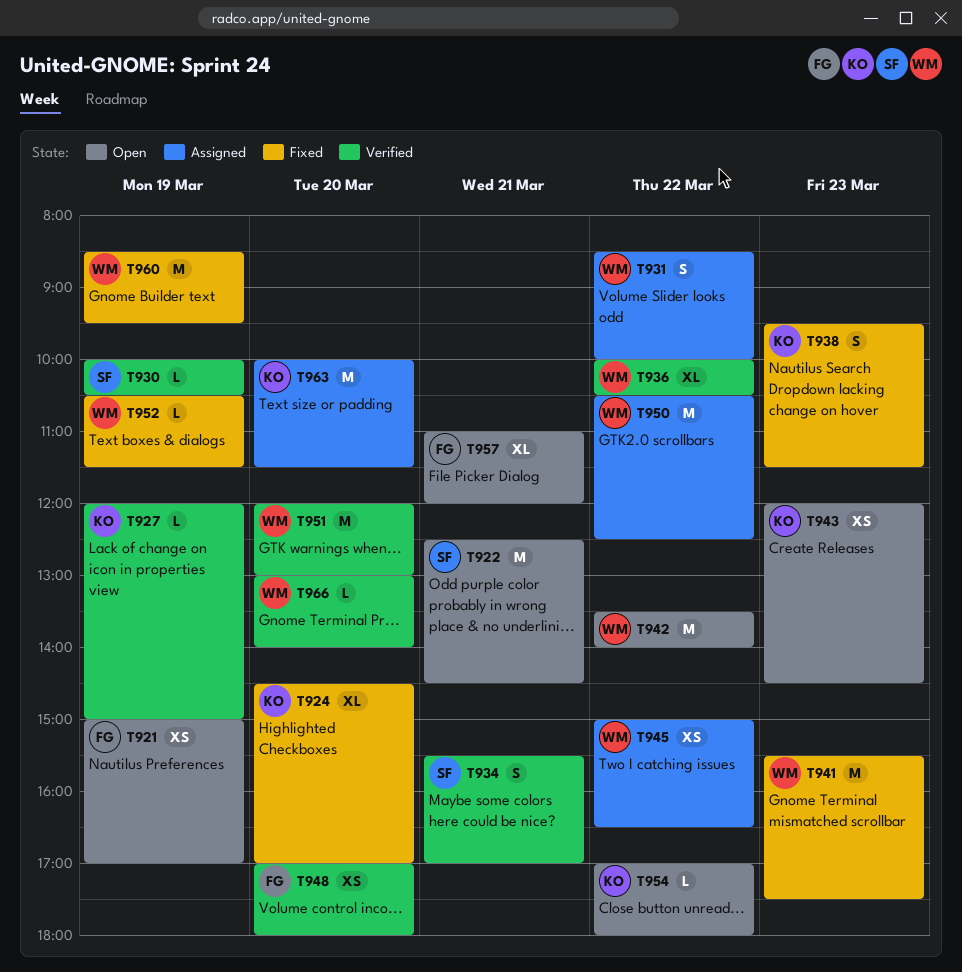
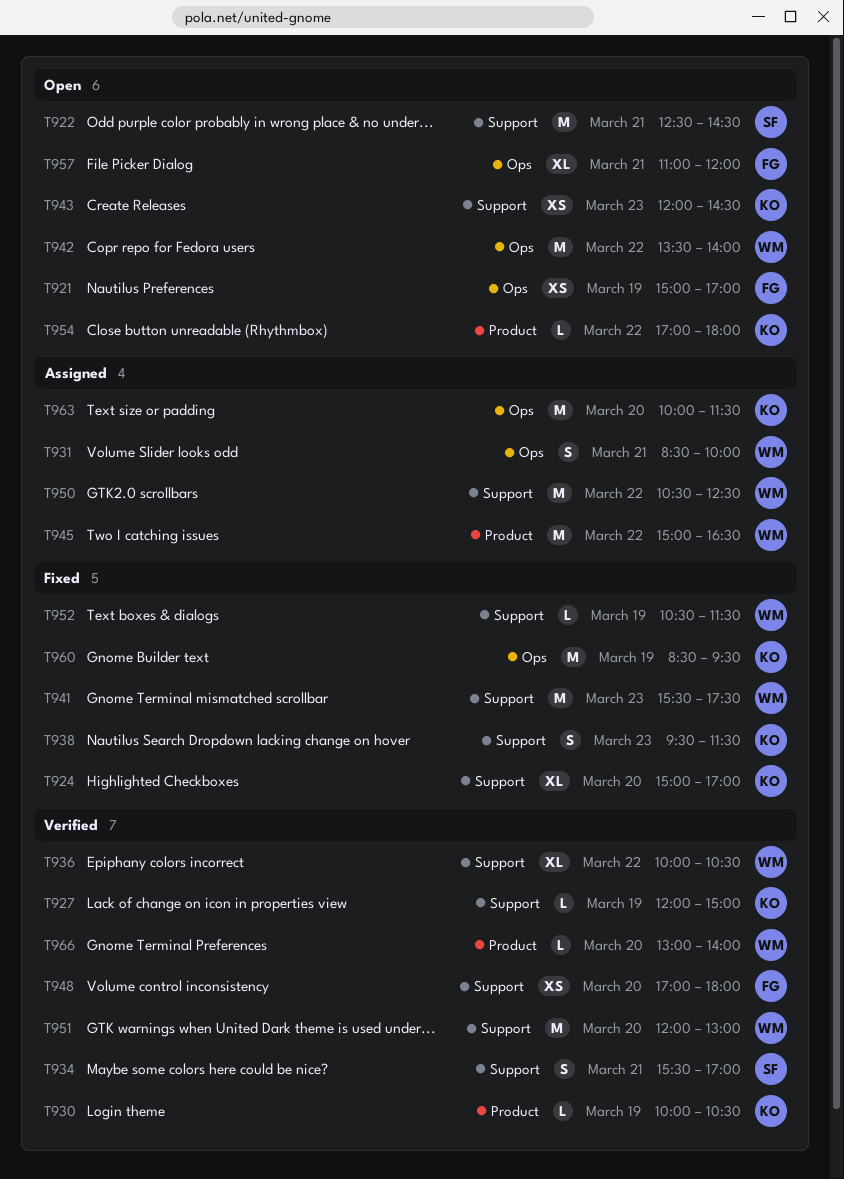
T924, begins: 14:30 -> 15:00
T930, owner: SF -> KO
T931, day: Mar 22 -> Mar 21
T945, estimate: XS -> M
T960, owner: WM -> KO

